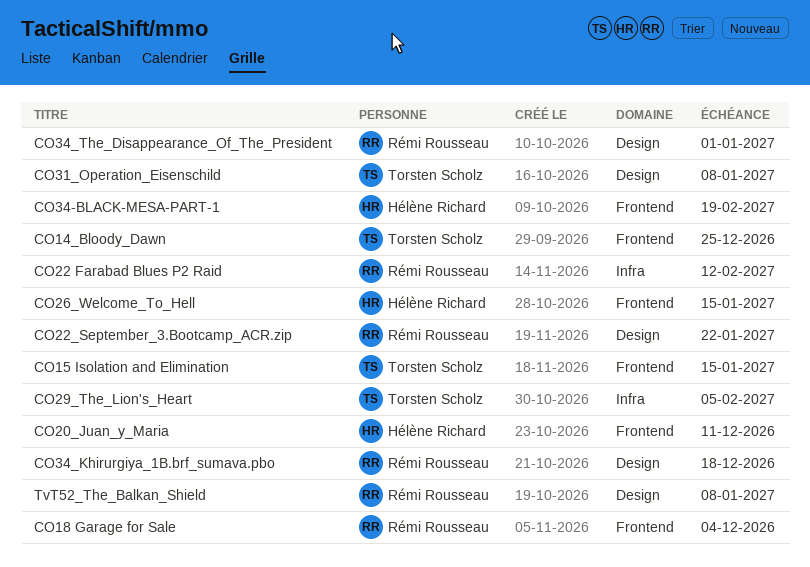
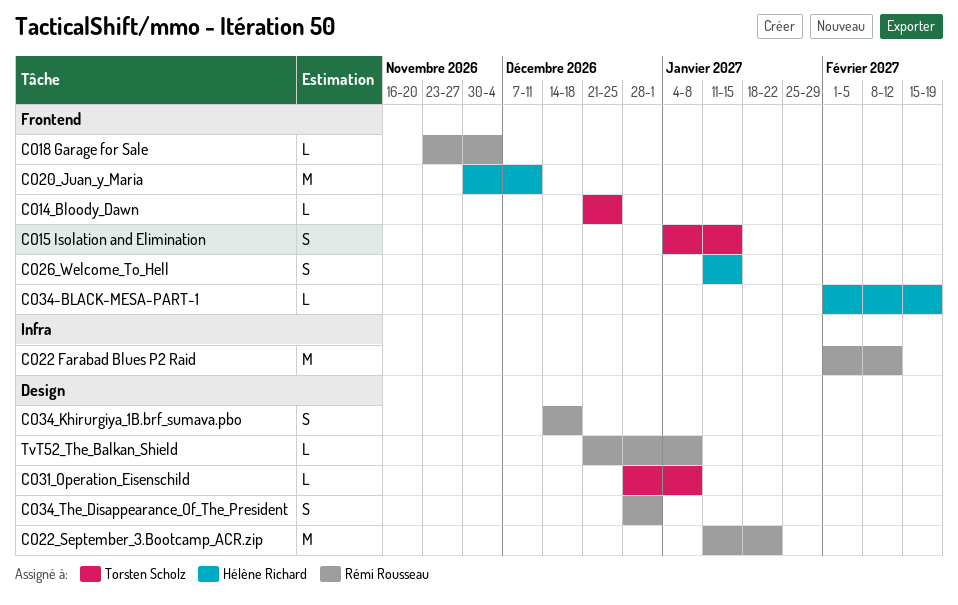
CO29_The_Lion's_Heart: present -> none

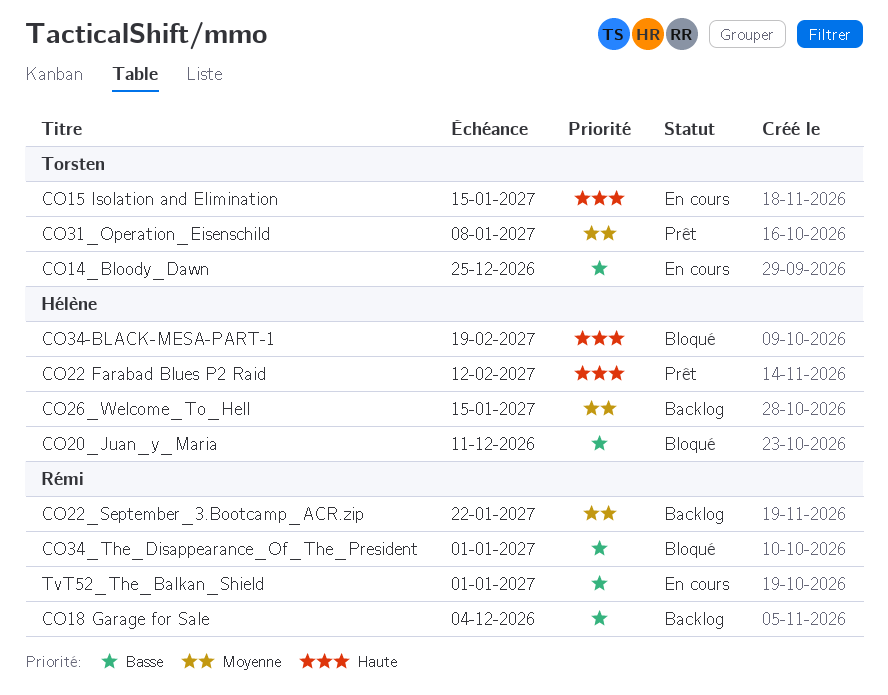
CO22 Farabad Blues P2 Raid, owner: Rémi Rousseau -> Hélène Richard
CO34_Khirurgiya_1B.brf_sumava.pbo: present -> none
TvT52_The_Balkan_Shield, due: Jan 8 -> Jan 1

